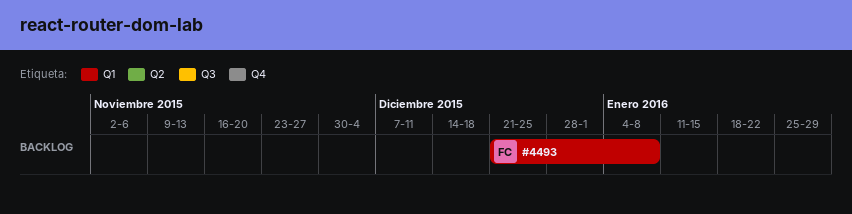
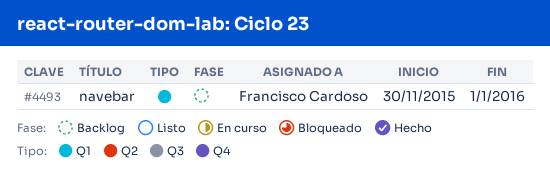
#4493, start: Dec 21 -> Nov 30
#4493, due: Jan 8 -> Jan 1

